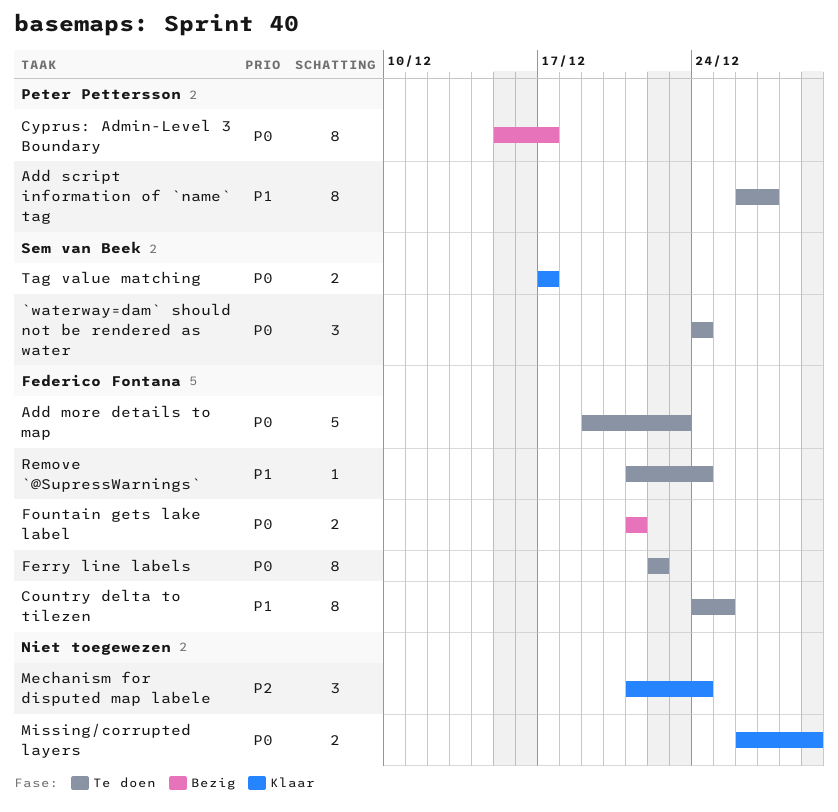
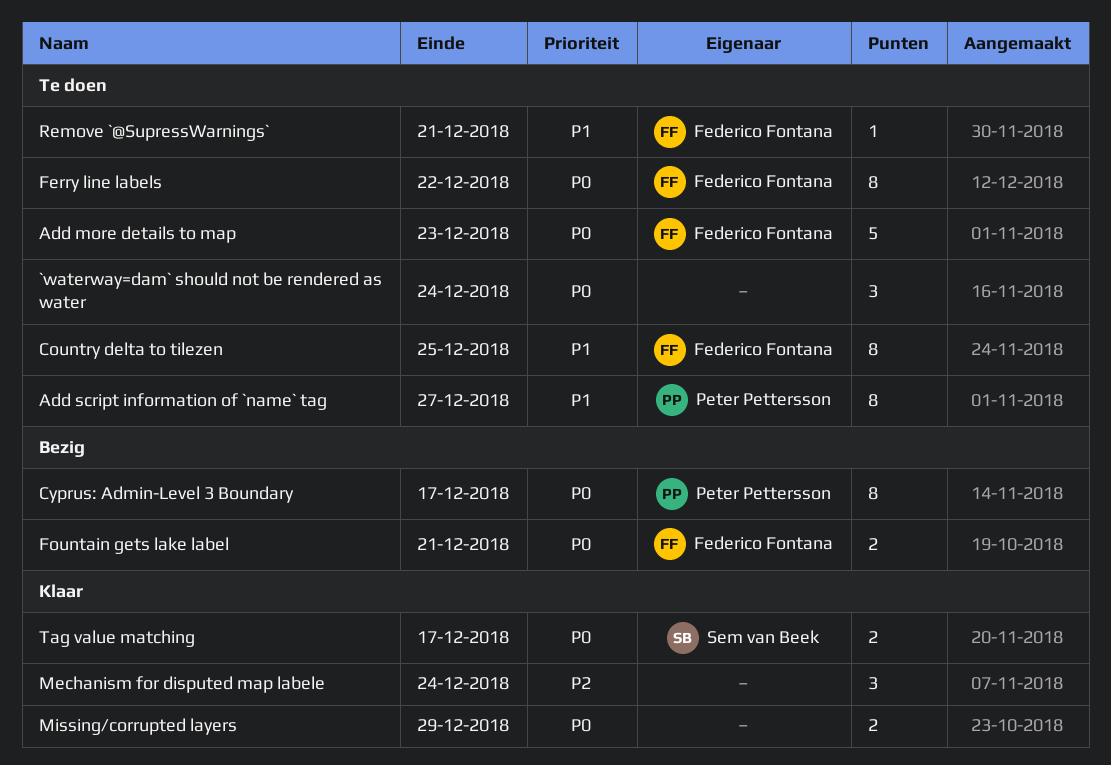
`waterway=dam` should not be rendered as water, owner: Sem van Beek -> none
Remove `@SupressWarnings`, due: Dec 24 -> Dec 21

